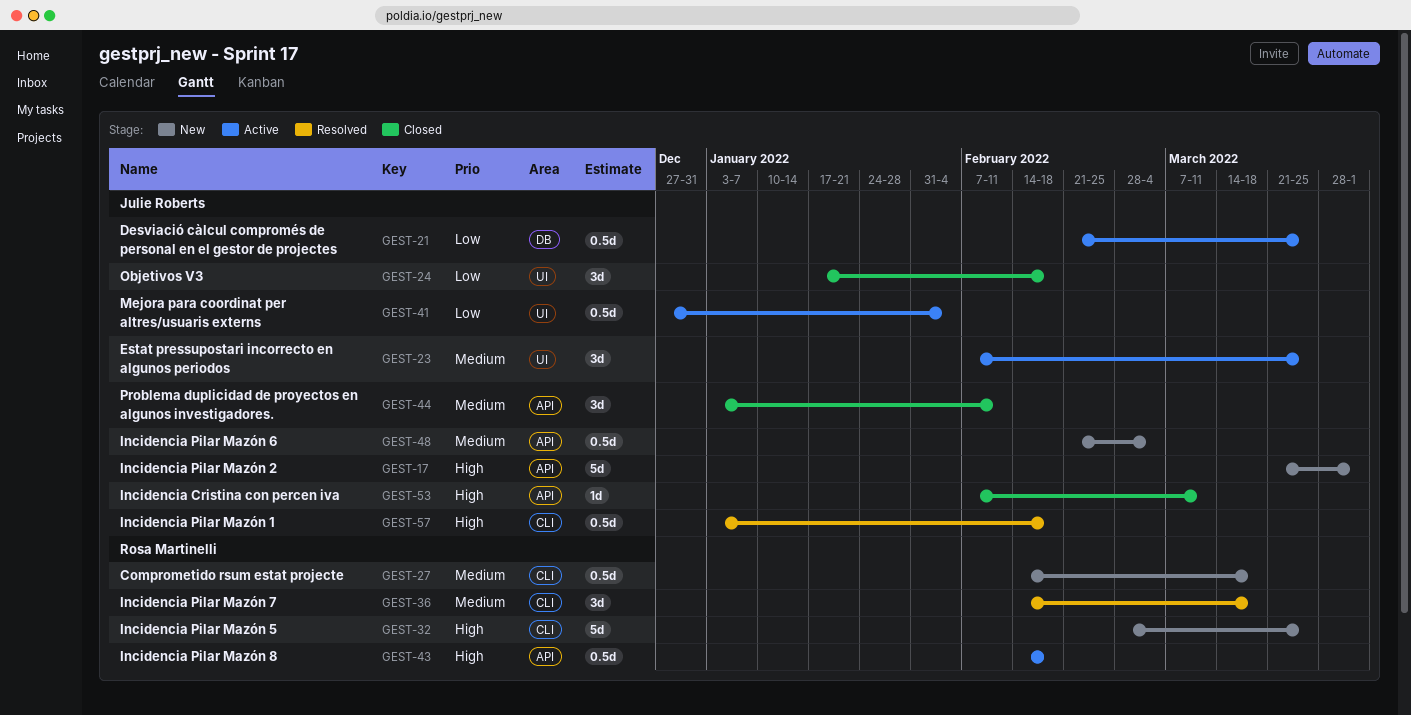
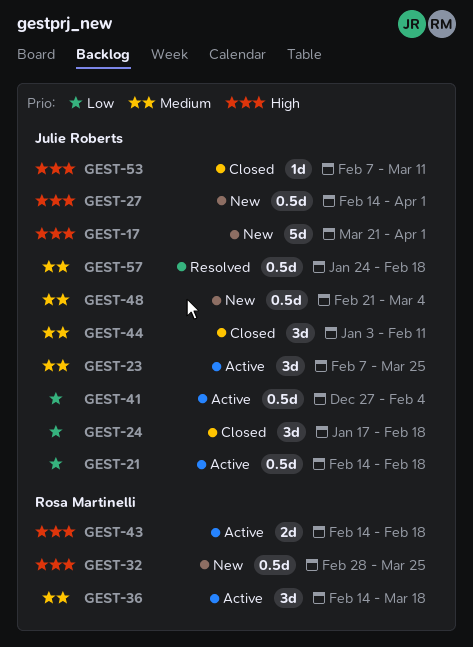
GEST-21, start: Feb 21 -> Feb 14
GEST-21, due: Mar 25 -> Feb 18
GEST-27, owner: Rosa Martinelli -> Julie Roberts
GEST-27, priority: Medium -> High
GEST-27, due: Mar 18 -> Apr 1
GEST-32, estimate: 5d -> 0.5d
GEST-36, status: Resolved -> Active
GEST-43, estimate: 0.5d -> 2d
GEST-57, priority: High -> Medium
GEST-57, start: Jan 3 -> Jan 24

